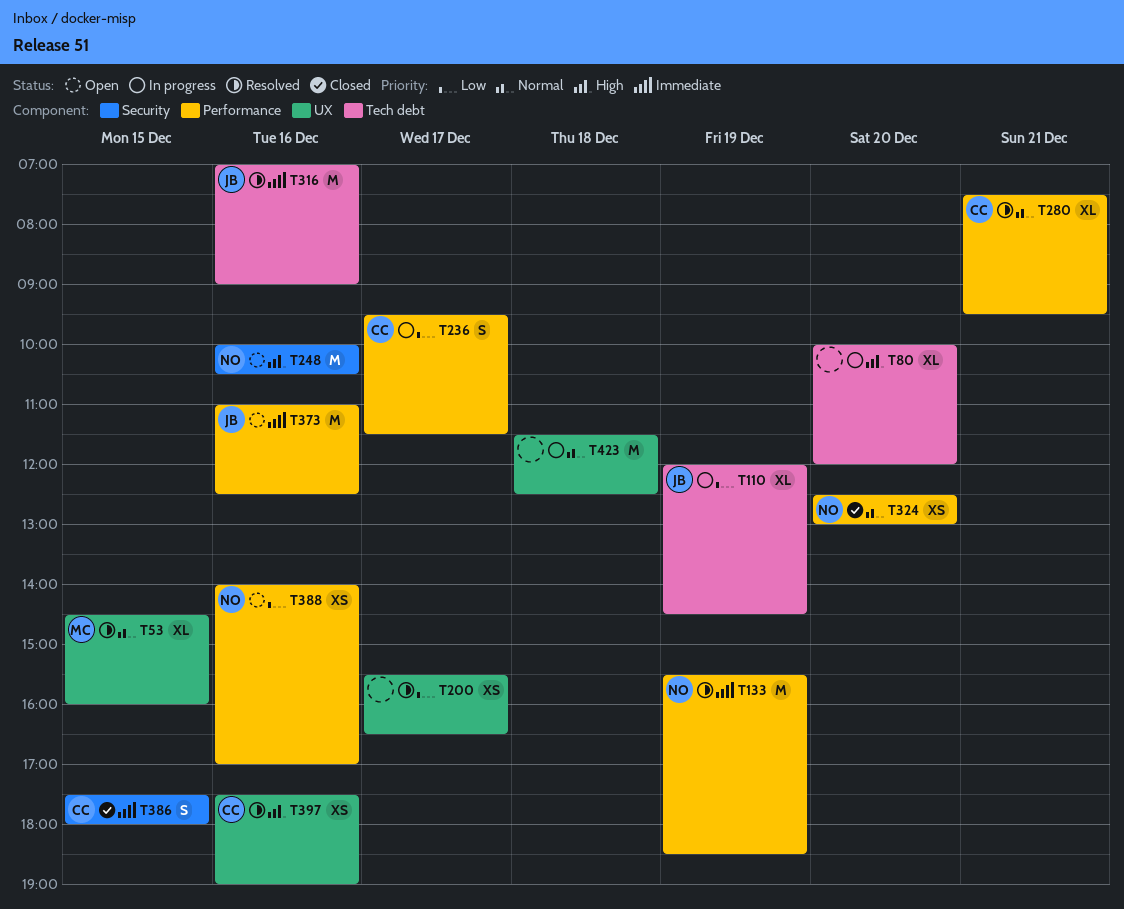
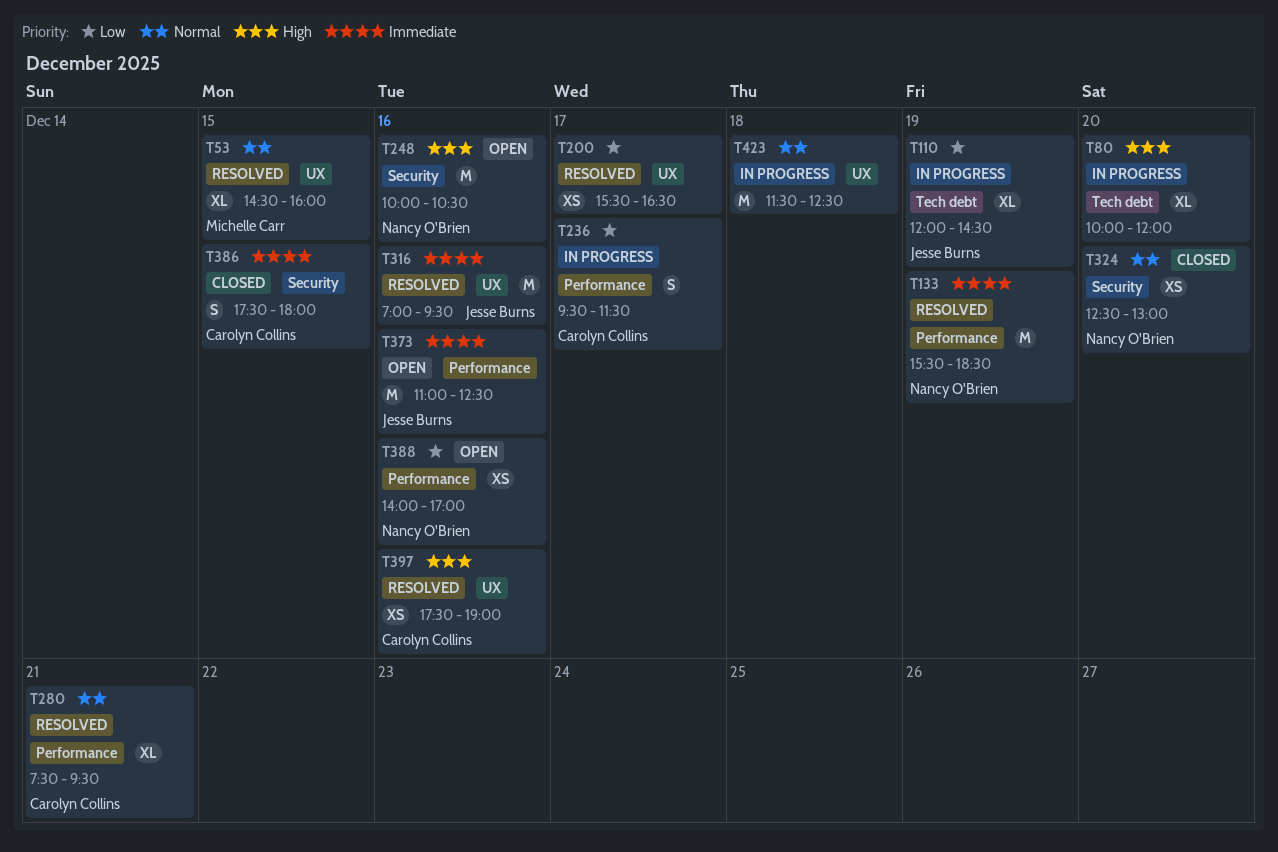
T316, label: Tech debt -> UX
T316, ends: 09:00 -> 09:30
T324, label: Performance -> Security

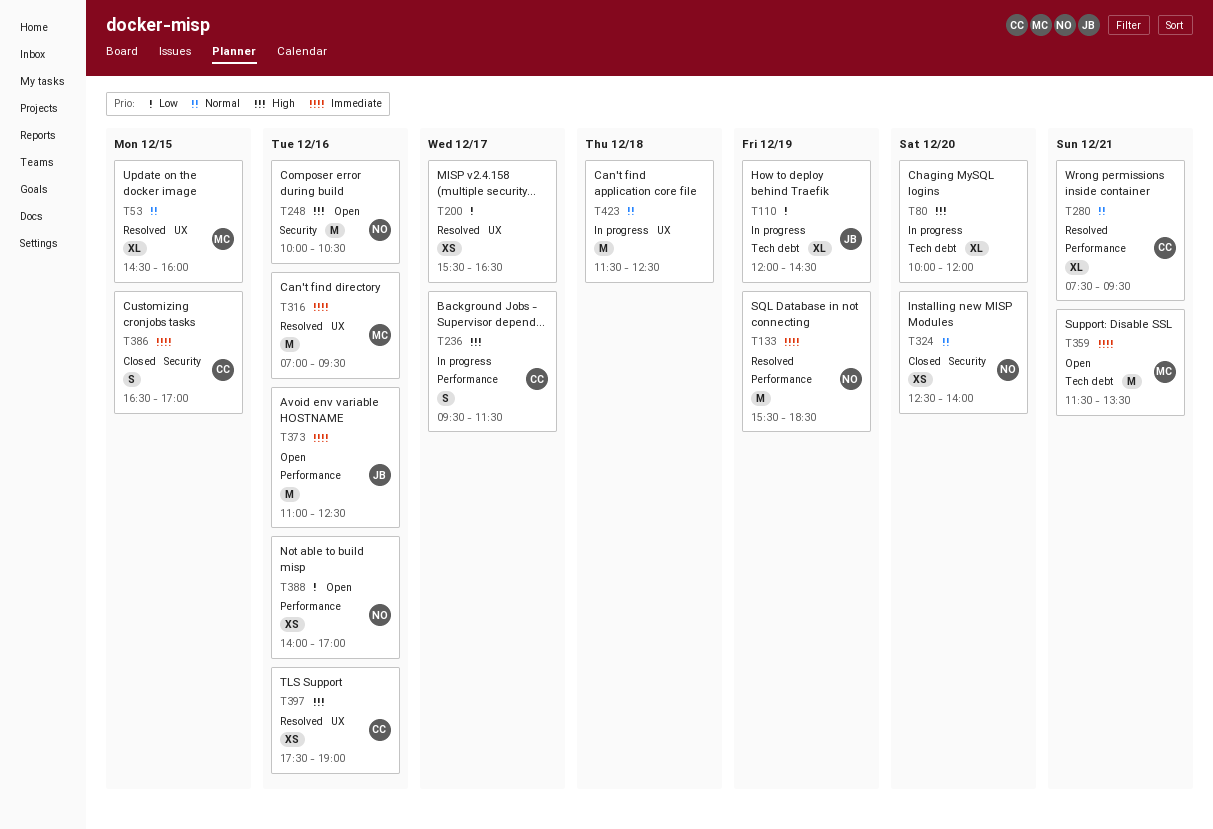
T236, priority: Low -> High
T316, owner: Jesse Burns -> Michelle Carr
T324, ends: 13:00 -> 14:00
T359: none -> present
T386, begins: 17:30 -> 16:30
T386, ends: 18:00 -> 17:00

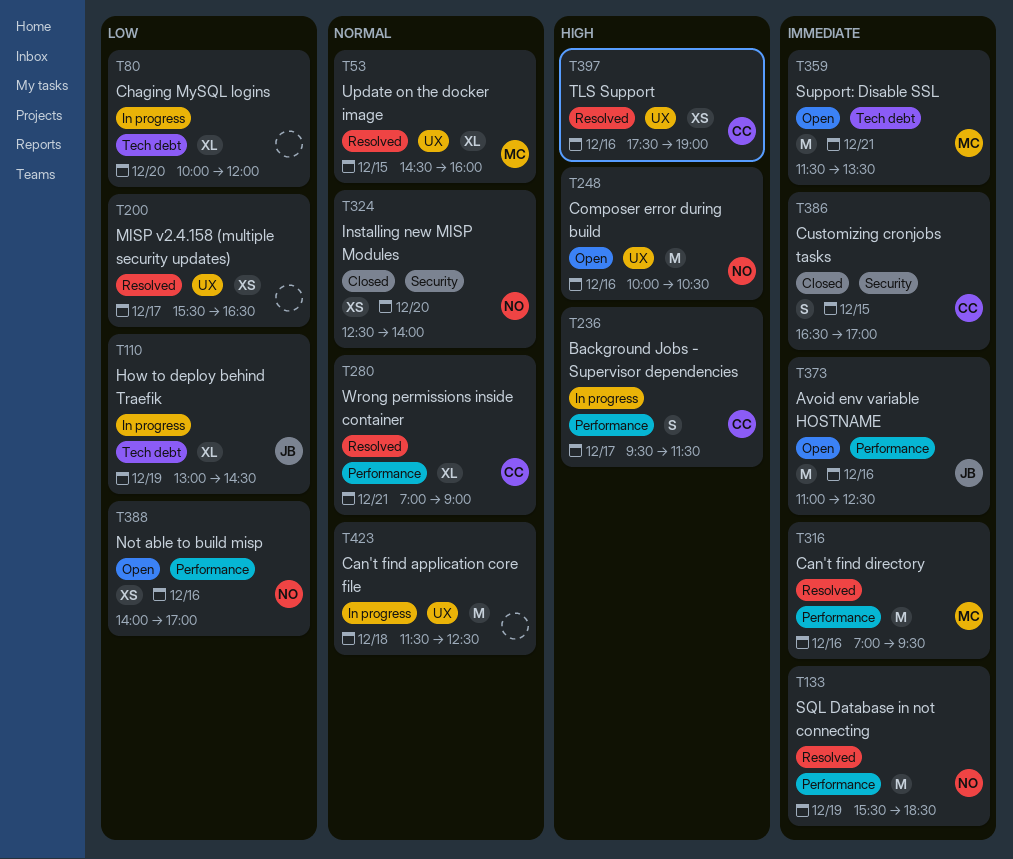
T80, priority: High -> Low
T110, begins: 12:00 -> 13:00
T248, label: Security -> UX
T280, begins: 07:30 -> 07:00
T280, ends: 09:30 -> 09:00
T316, label: UX -> Performance

